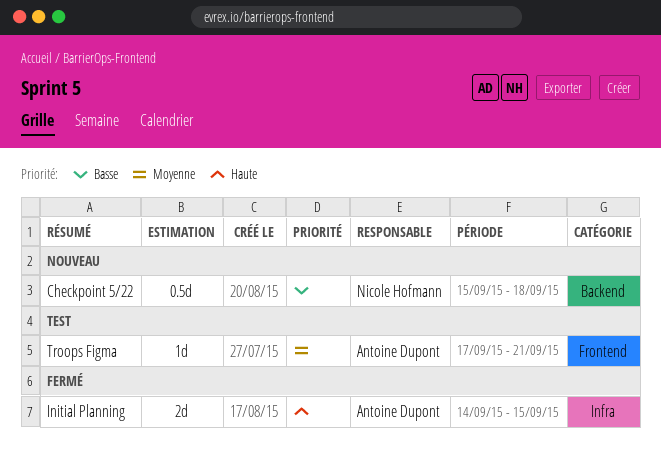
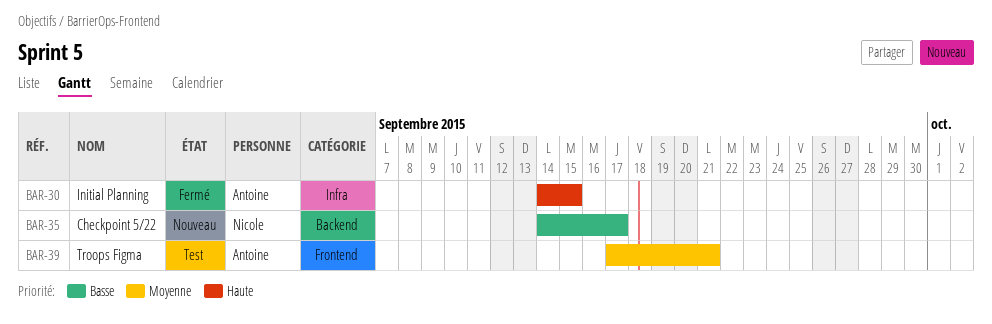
Checkpoint 5/22, start: Sep 15 -> Sep 14
Checkpoint 5/22, due: Sep 18 -> Sep 17

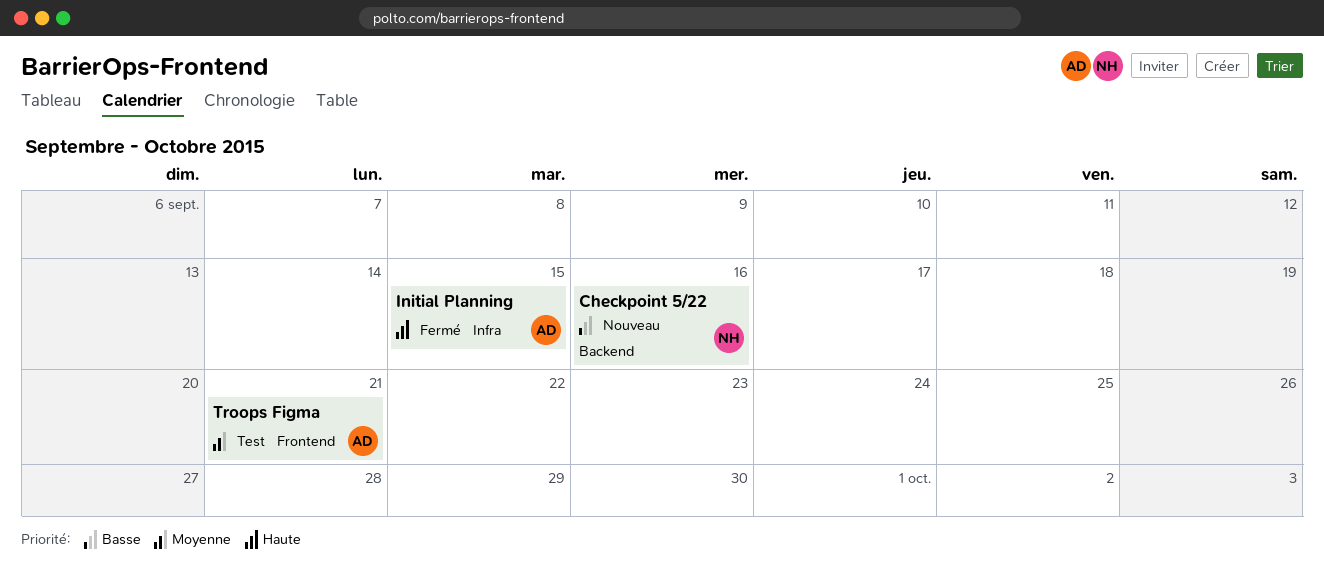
Checkpoint 5/22, due: Sep 17 -> Sep 16

